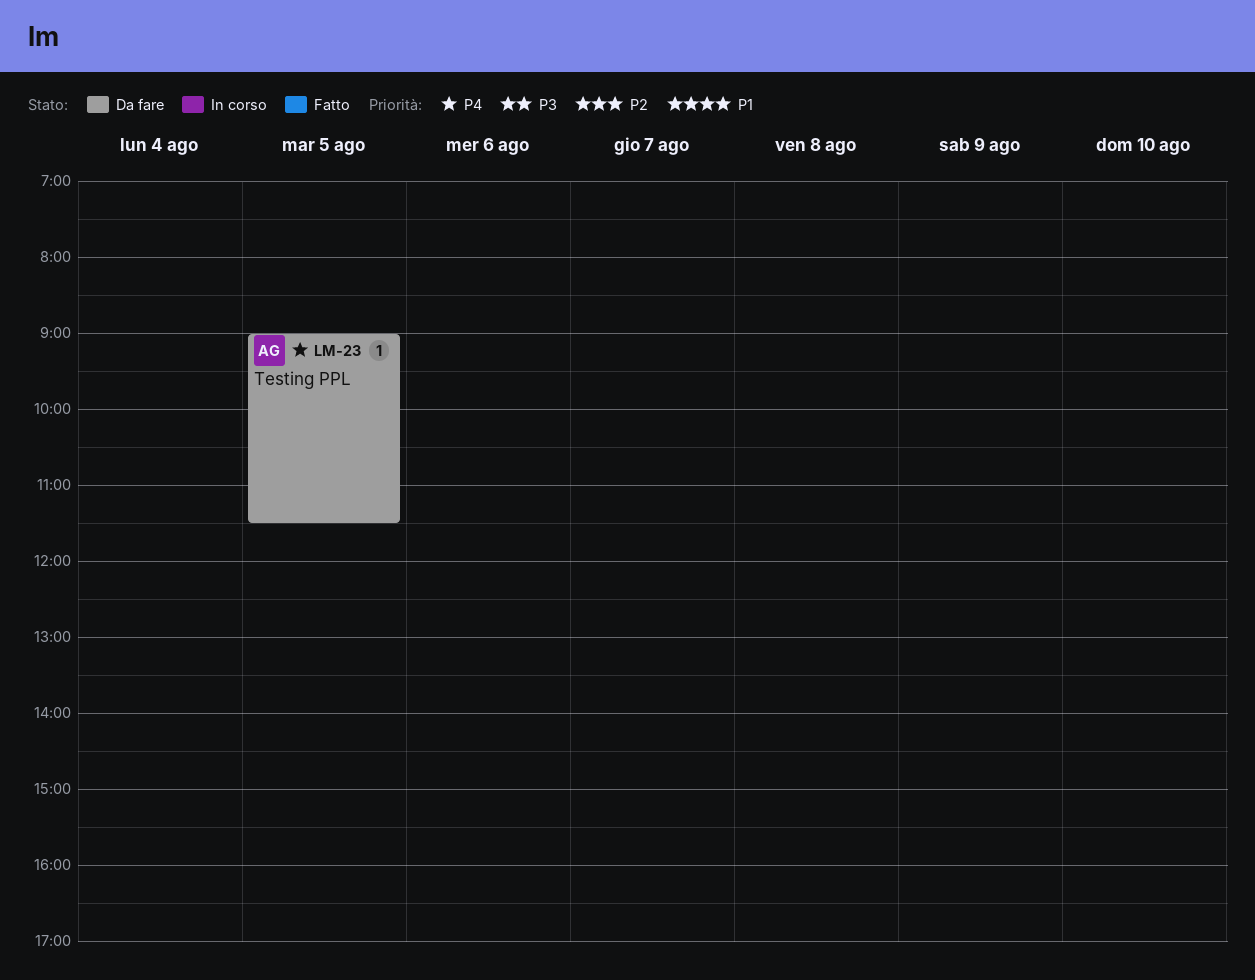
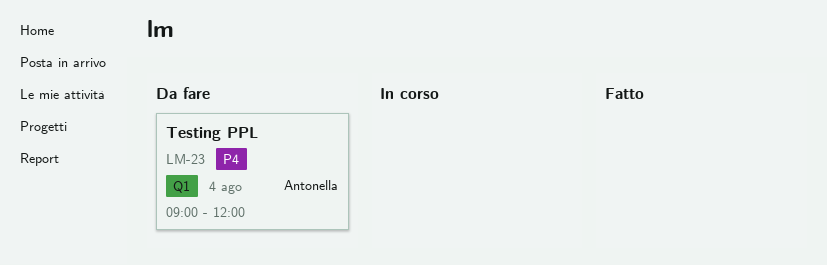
LM-23, day: Aug 5 -> Aug 4
LM-23, ends: 11:30 -> 12:00

